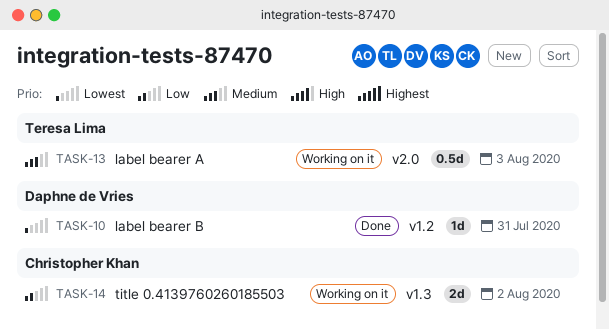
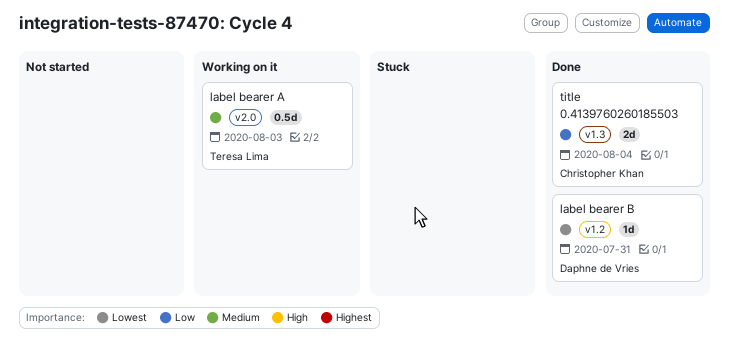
title 0.4139760260185503, status: Working on it -> Done
title 0.4139760260185503, due: Aug 2 -> Aug 4

